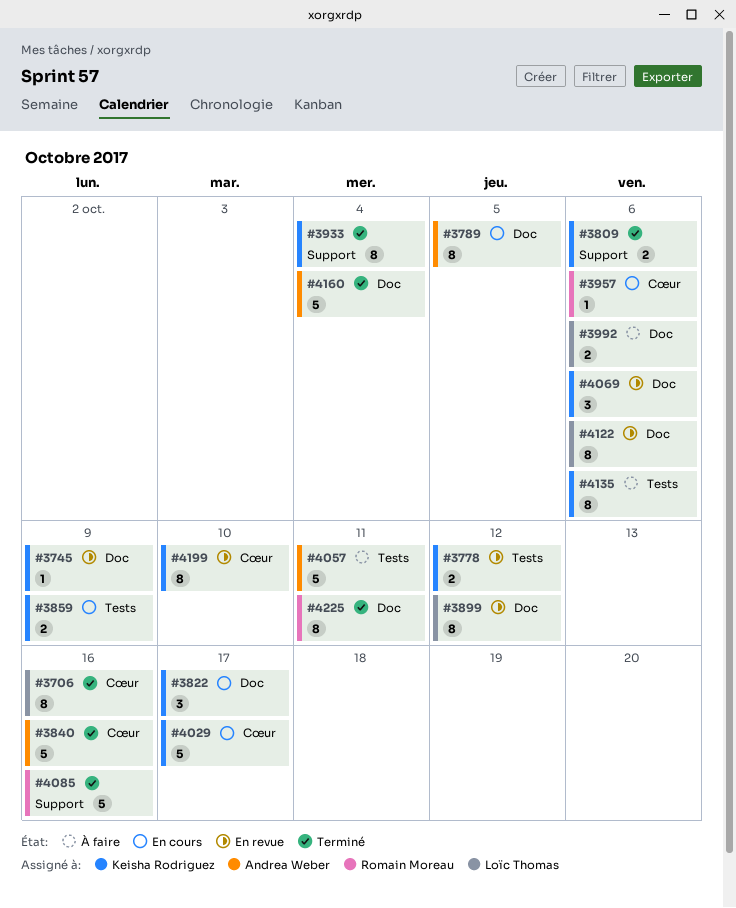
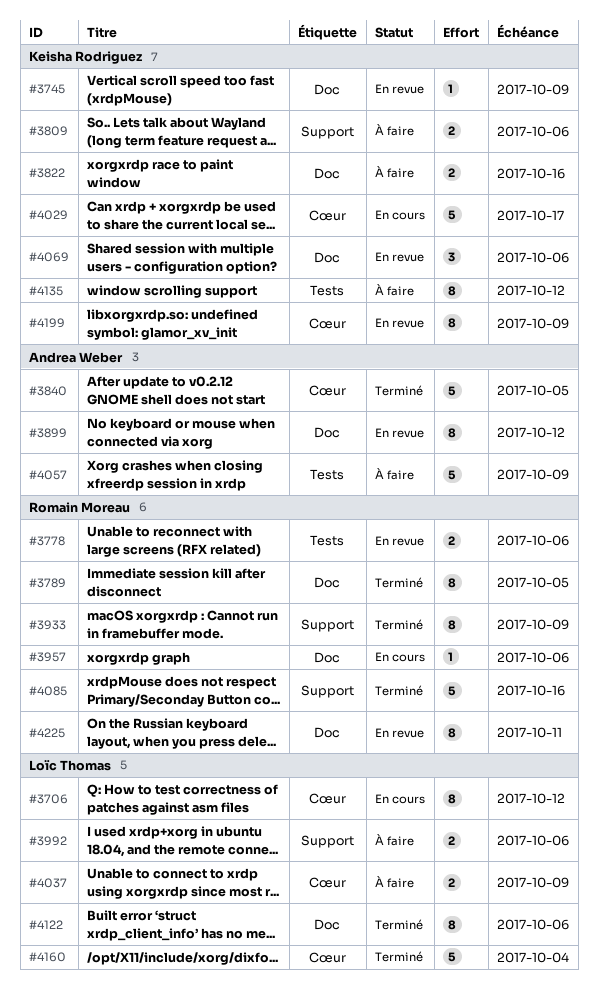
#3706, status: Terminé -> En cours
#3706, due: Oct 16 -> Oct 12
#3778, owner: Keisha Rodriguez -> Romain Moreau
#3778, due: Oct 12 -> Oct 6
#3789, status: En cours -> Terminé
#3789, owner: Andrea Weber -> Romain Moreau
#3809, status: Terminé -> À faire
#3822, status: En cours -> À faire
#3822, estimate: 3 -> 2
#3822, due: Oct 17 -> Oct 16
#3840, due: Oct 16 -> Oct 5
#3859: present -> none
#3899, owner: Loïc Thomas -> Andrea Weber
#3933, owner: Keisha Rodriguez -> Romain Moreau
#3933, due: Oct 4 -> Oct 9
#3957, label: Cœur -> Doc
#3992, label: Doc -> Support
#4037: none -> present
#4057, due: Oct 11 -> Oct 9
#4122, status: En revue -> Terminé
#4135, due: Oct 6 -> Oct 12
#4160, owner: Andrea Weber -> Loïc Thomas
#4160, label: Doc -> Cœur
#4199, due: Oct 10 -> Oct 9
#4225, status: Terminé -> En revue

